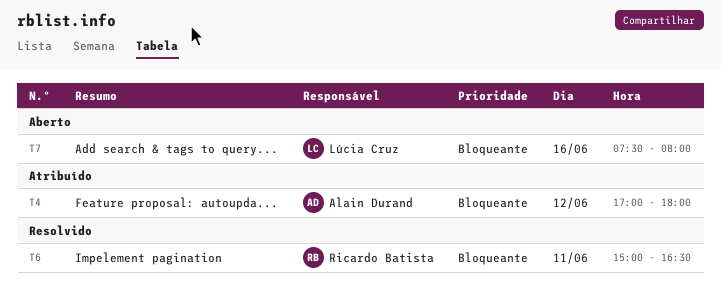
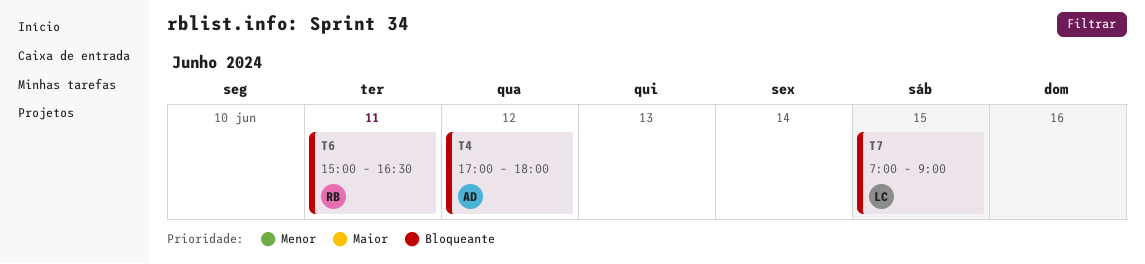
T7, day: Jun 16 -> Jun 15
T7, begins: 07:30 -> 07:00
T7, ends: 08:00 -> 09:00

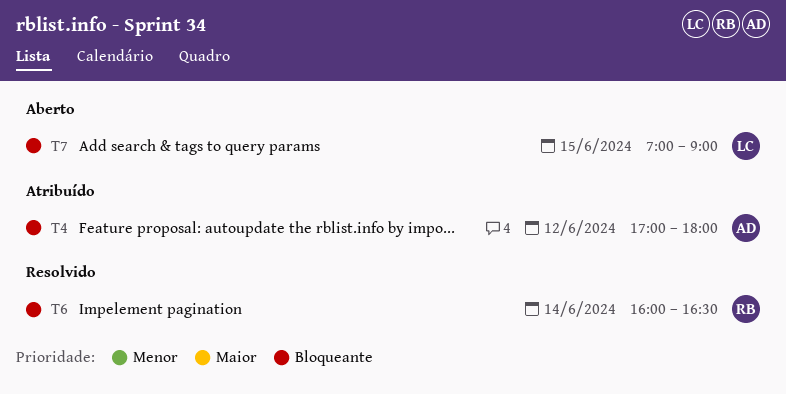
T6, day: Jun 11 -> Jun 14
T6, begins: 15:00 -> 16:00

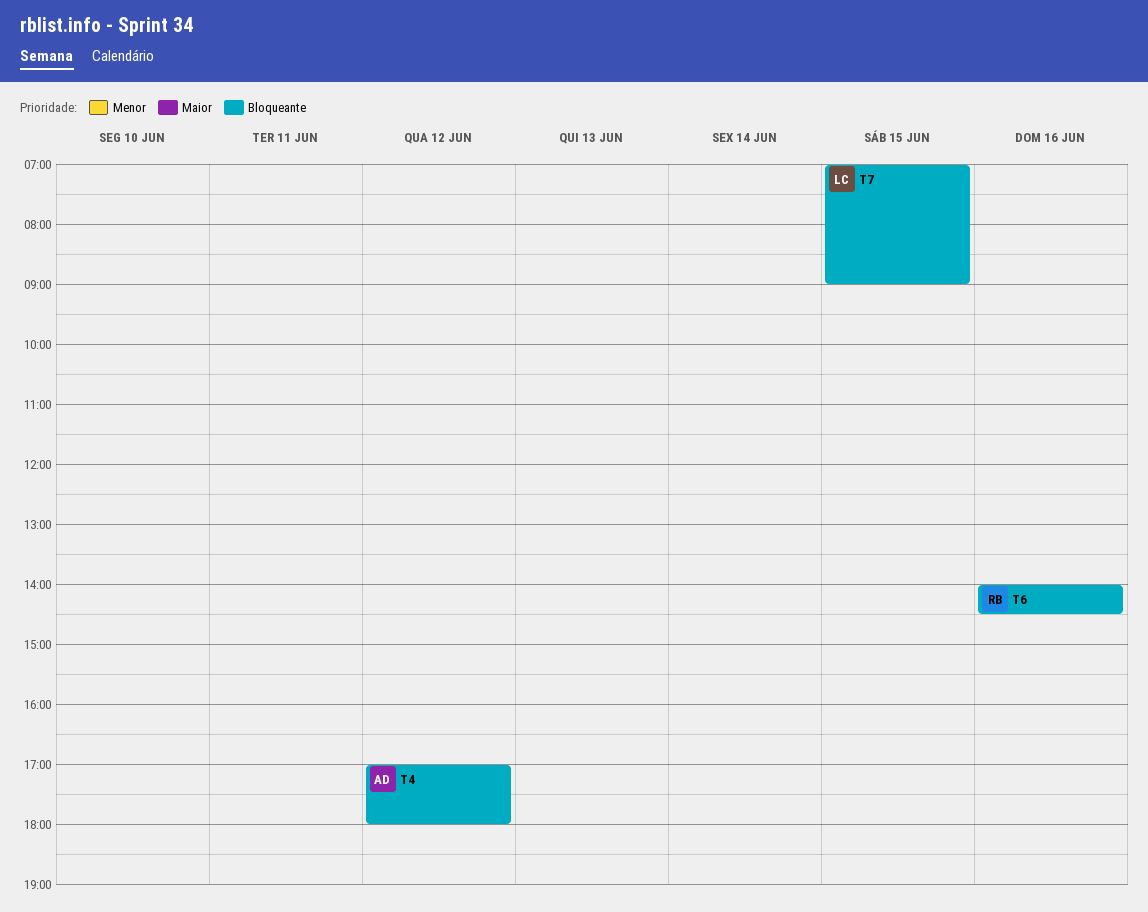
T6, day: Jun 14 -> Jun 16
T6, begins: 16:00 -> 14:00
T6, ends: 16:30 -> 14:30

